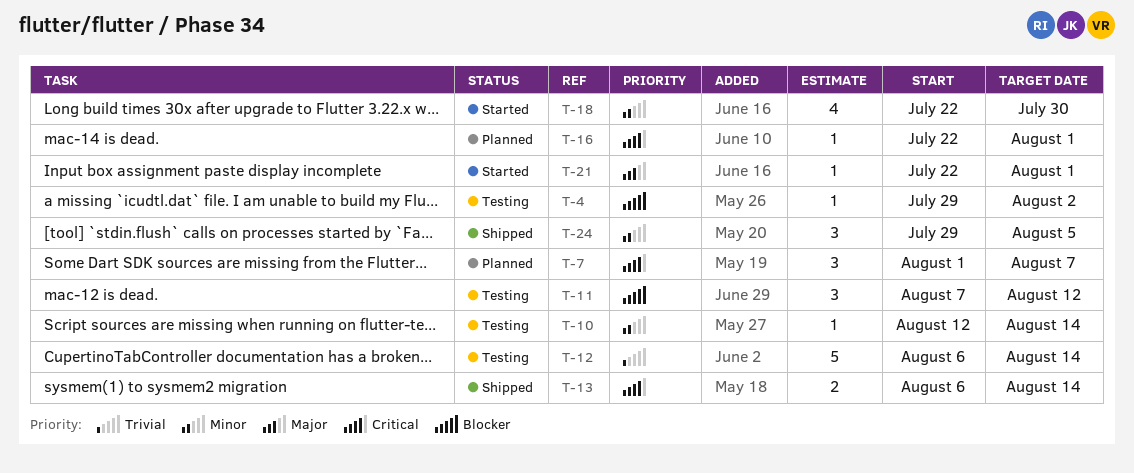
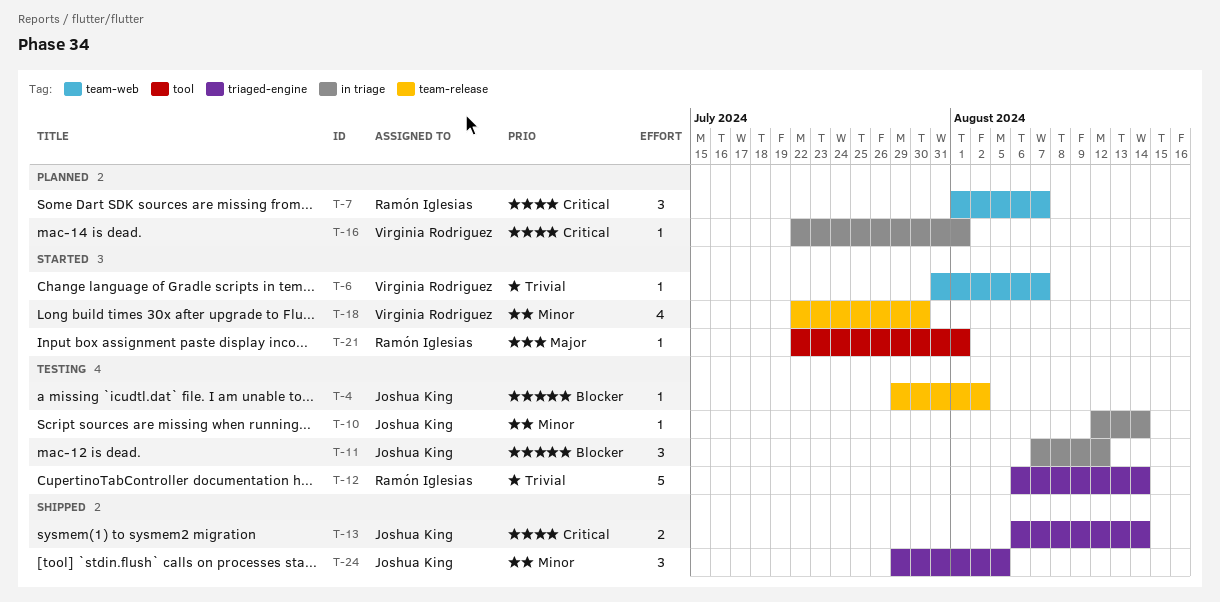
T-6: none -> present

